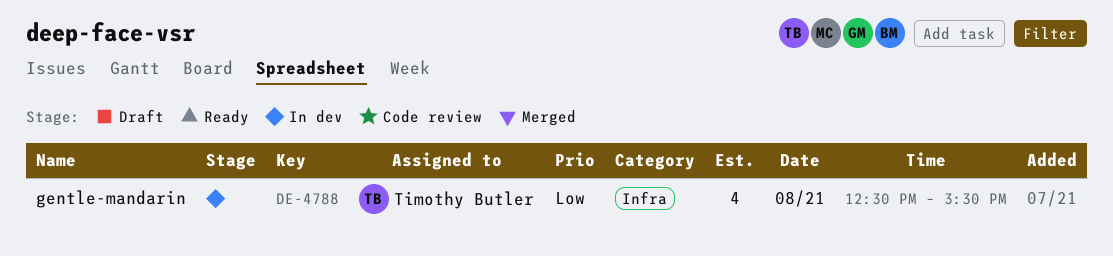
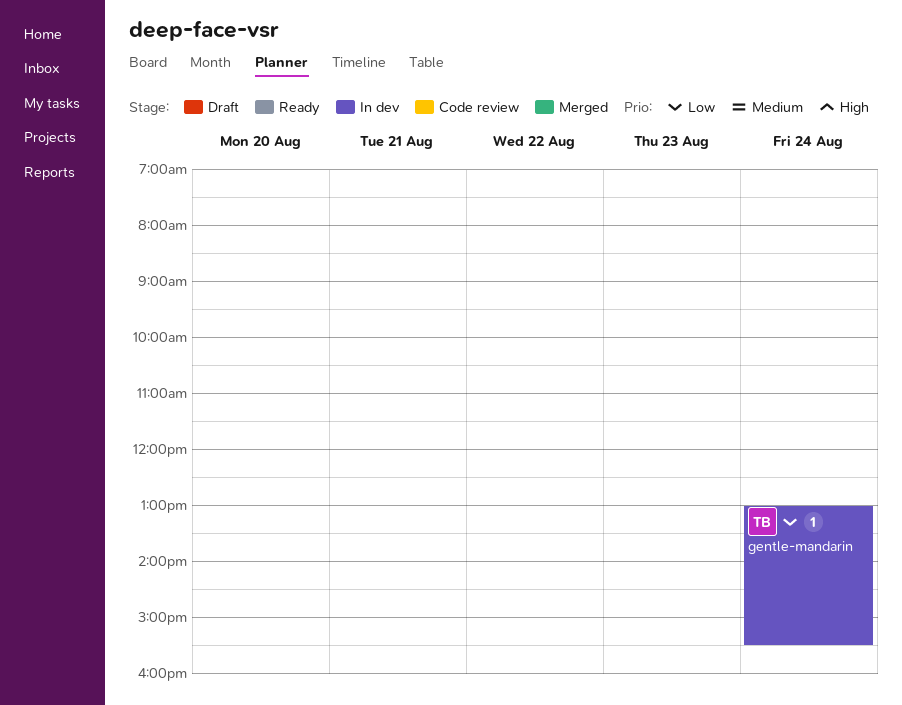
gentle-mandarin, estimate: 4 -> 1
gentle-mandarin, day: Aug 21 -> Aug 24
gentle-mandarin, begins: 12:30 -> 13:00

